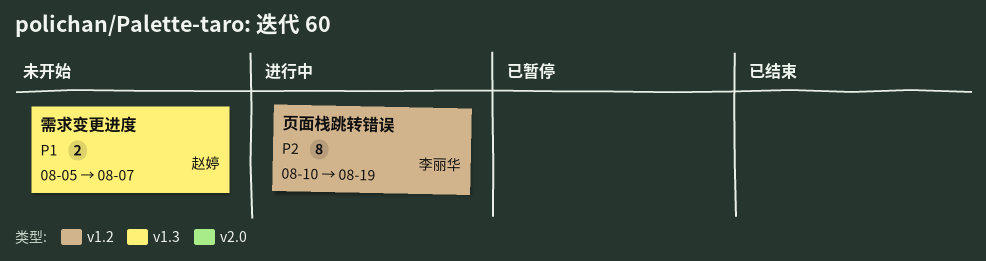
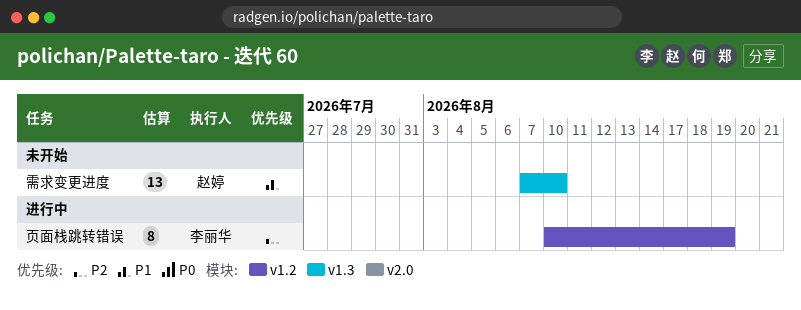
需求变更进度, estimate: 2 -> 13
需求变更进度, start: Aug 5 -> Aug 7
需求变更进度, due: Aug 7 -> Aug 10

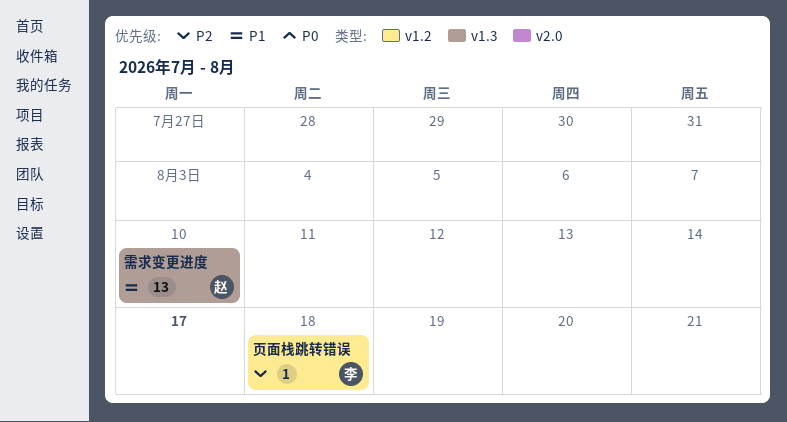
页面栈跳转错误, estimate: 8 -> 1
页面栈跳转错误, due: Aug 19 -> Aug 18

